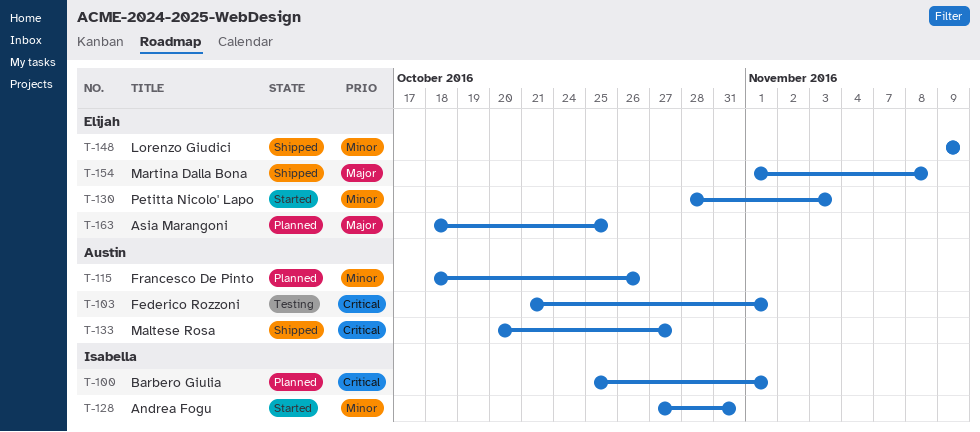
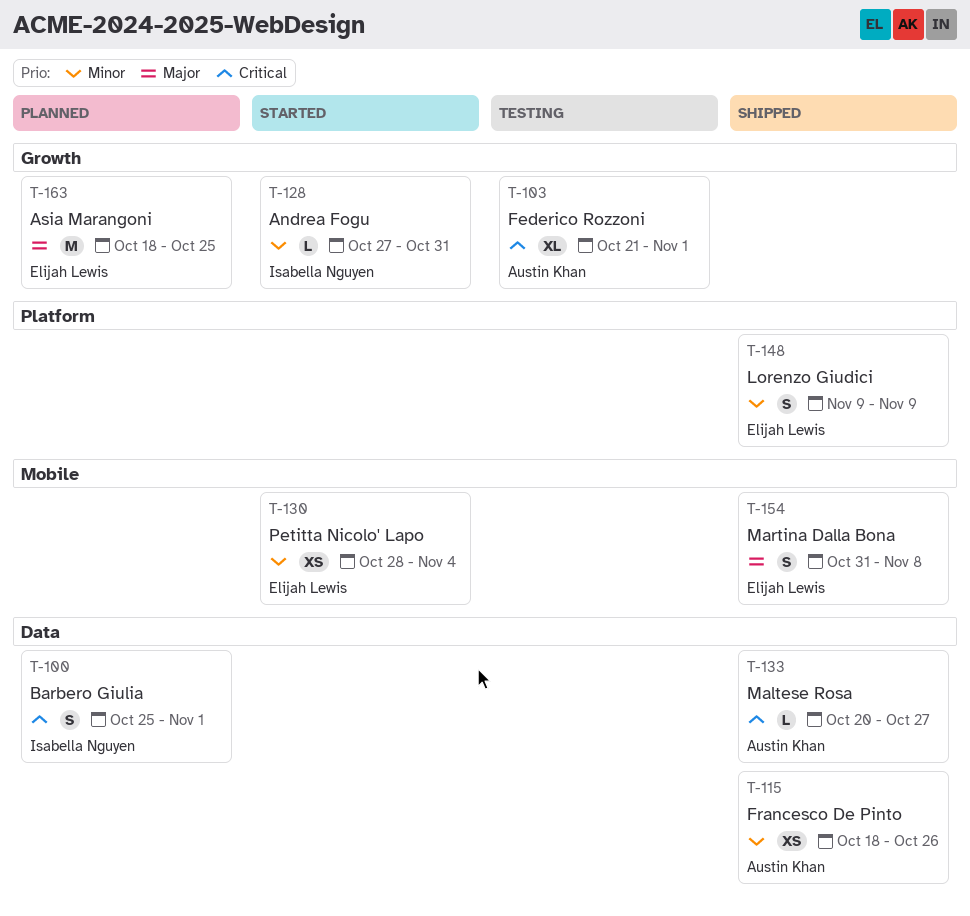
T-115, status: Planned -> Shipped
T-130, due: Nov 3 -> Nov 4
T-154, start: Nov 1 -> Oct 31

